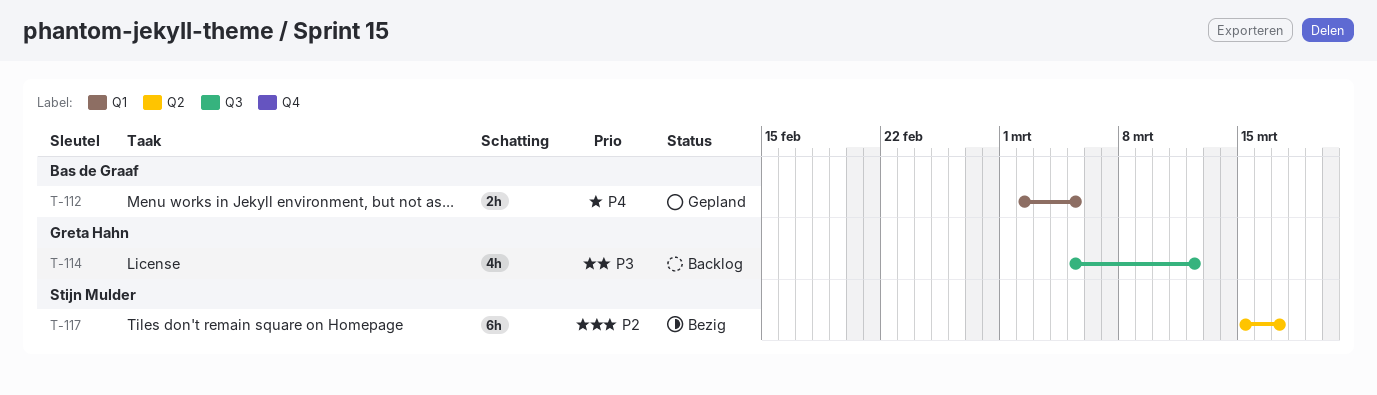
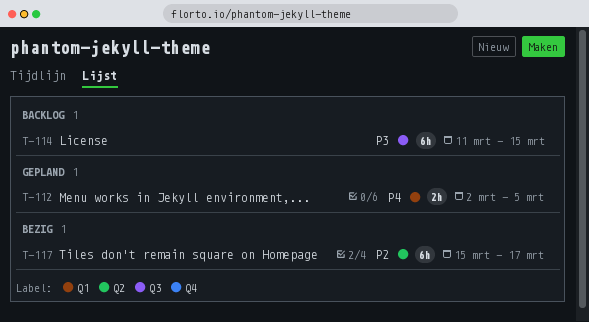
T-114, estimate: 4h -> 6h
T-114, start: Mar 5 -> Mar 11
T-114, due: Mar 12 -> Mar 15

